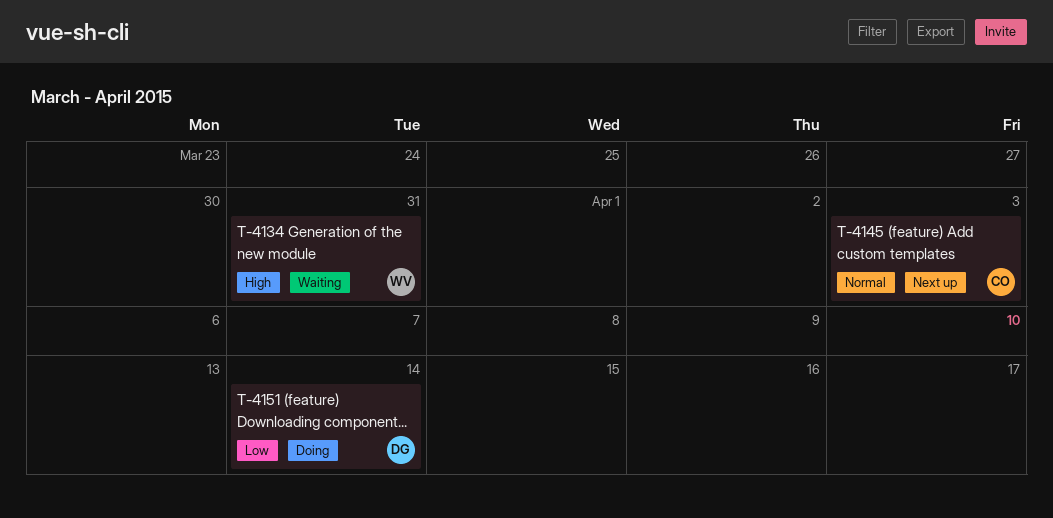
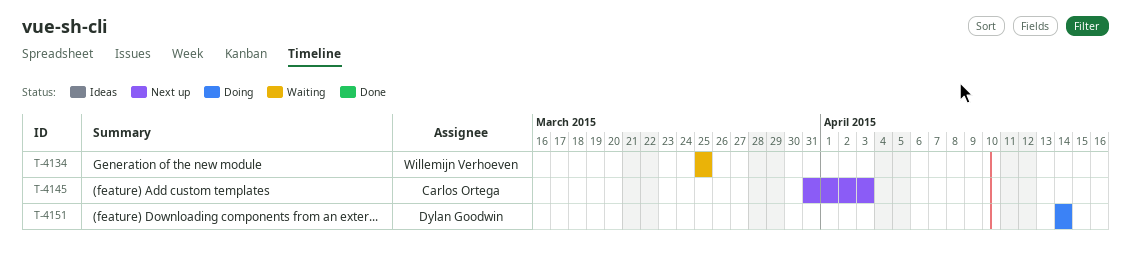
T-4134, due: Mar 31 -> Mar 25

